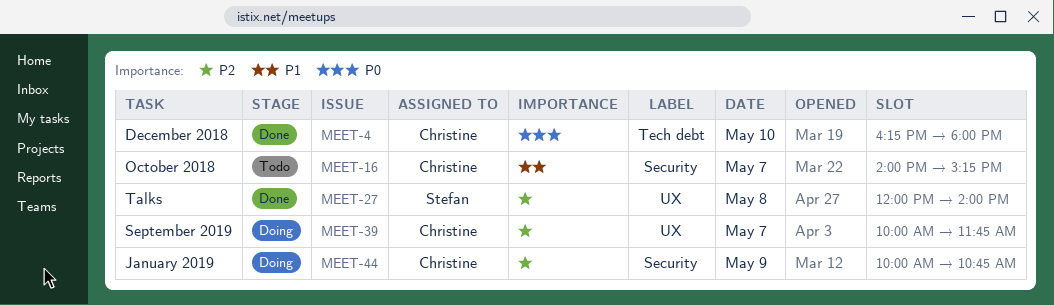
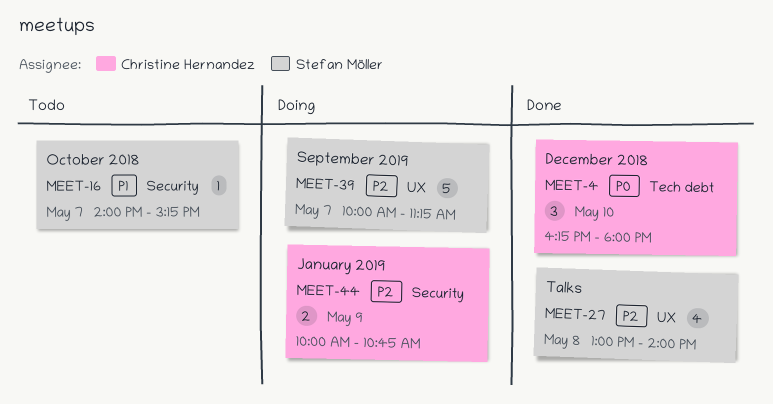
MEET-16, owner: Christine Hernandez -> Stefan Möller
MEET-27, begins: 12:00 -> 13:00
MEET-39, owner: Christine Hernandez -> Stefan Möller
MEET-39, ends: 11:45 -> 11:15

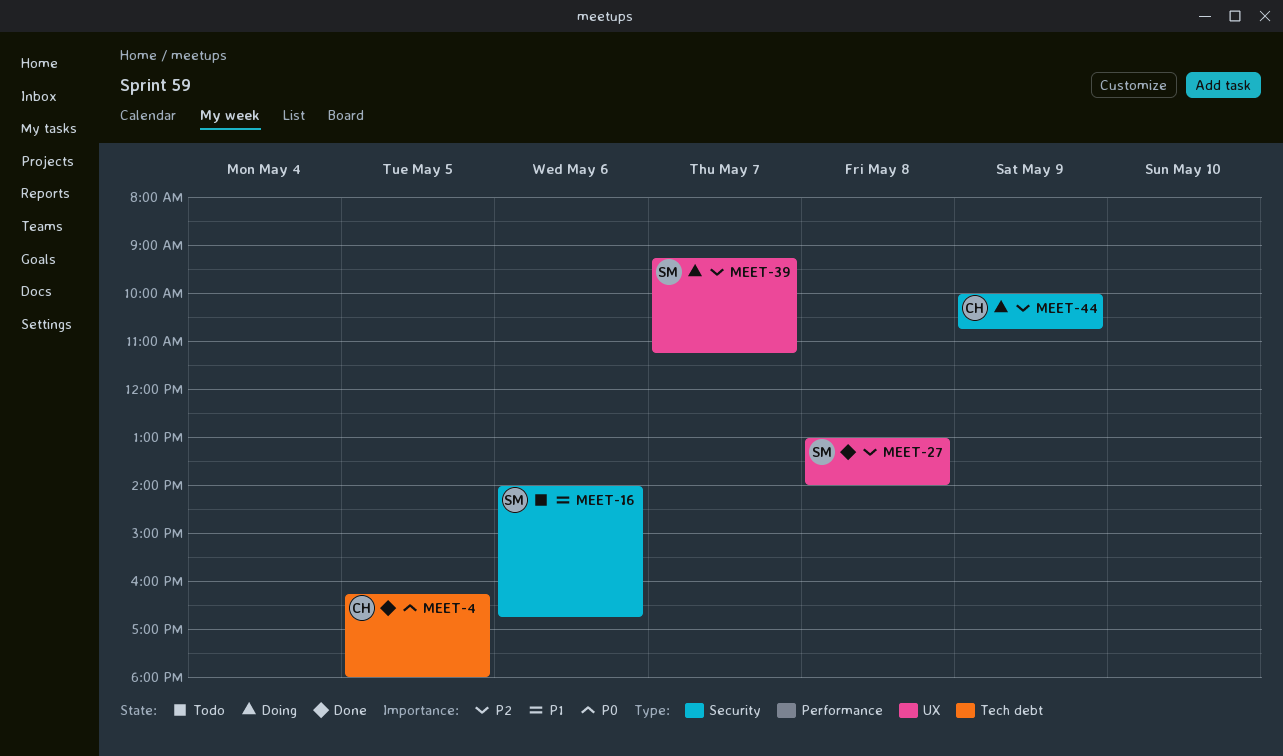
MEET-4, day: May 10 -> May 5
MEET-16, day: May 7 -> May 6
MEET-16, ends: 15:15 -> 16:45
MEET-39, begins: 10:00 -> 09:15

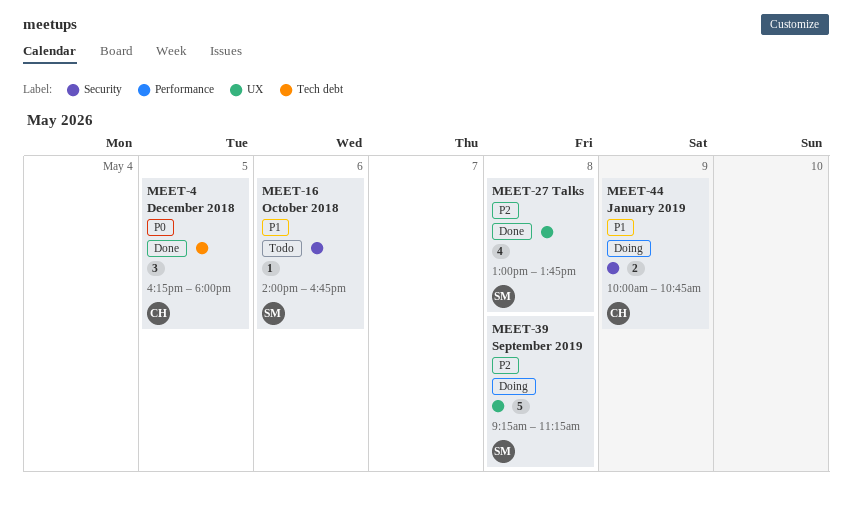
MEET-27, ends: 14:00 -> 13:45
MEET-39, day: May 7 -> May 8
MEET-44, priority: P2 -> P1

